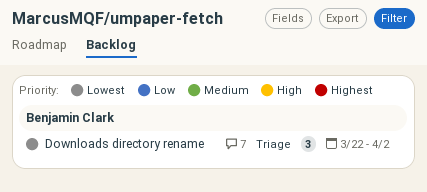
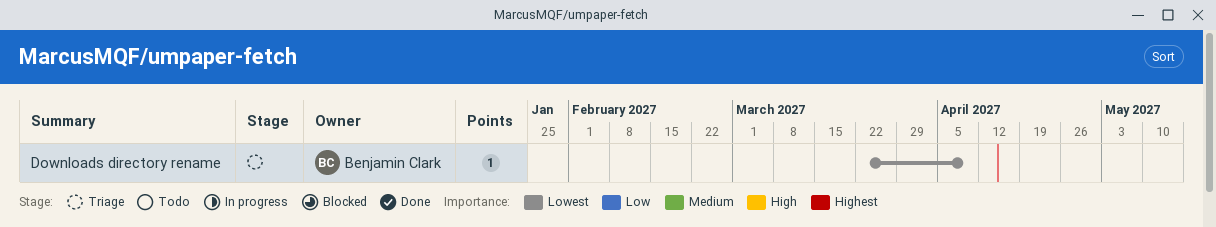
Downloads directory rename, estimate: 3 -> 1
Downloads directory rename, due: Apr 2 -> Apr 9

